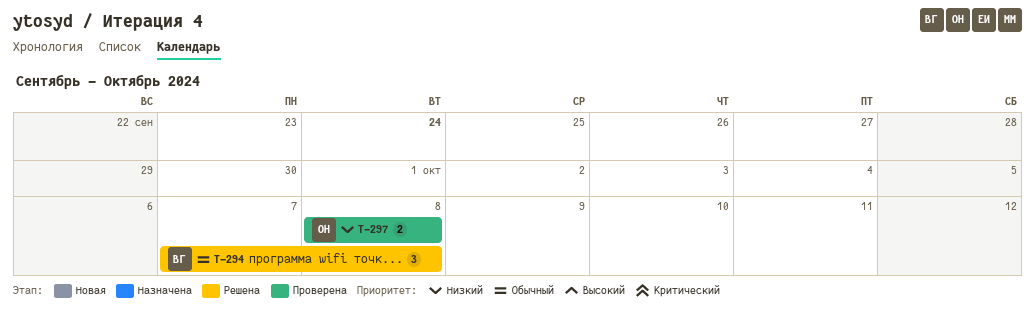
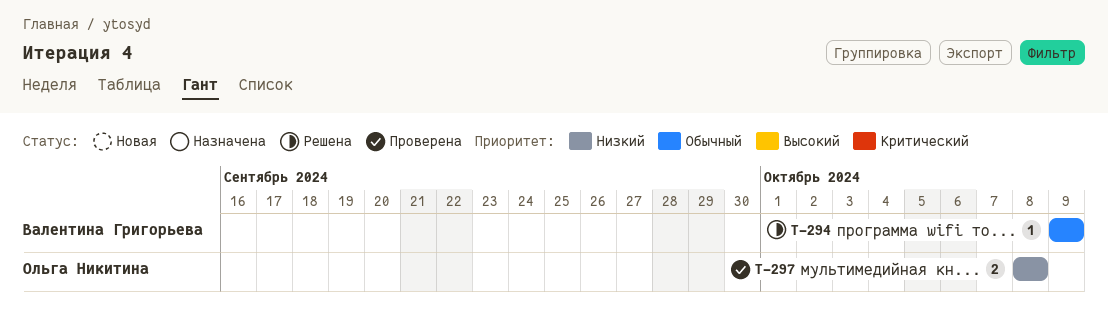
T-294, estimate: 3 -> 1
T-294, start: Oct 7 -> Oct 9
T-294, due: Oct 8 -> Oct 9

